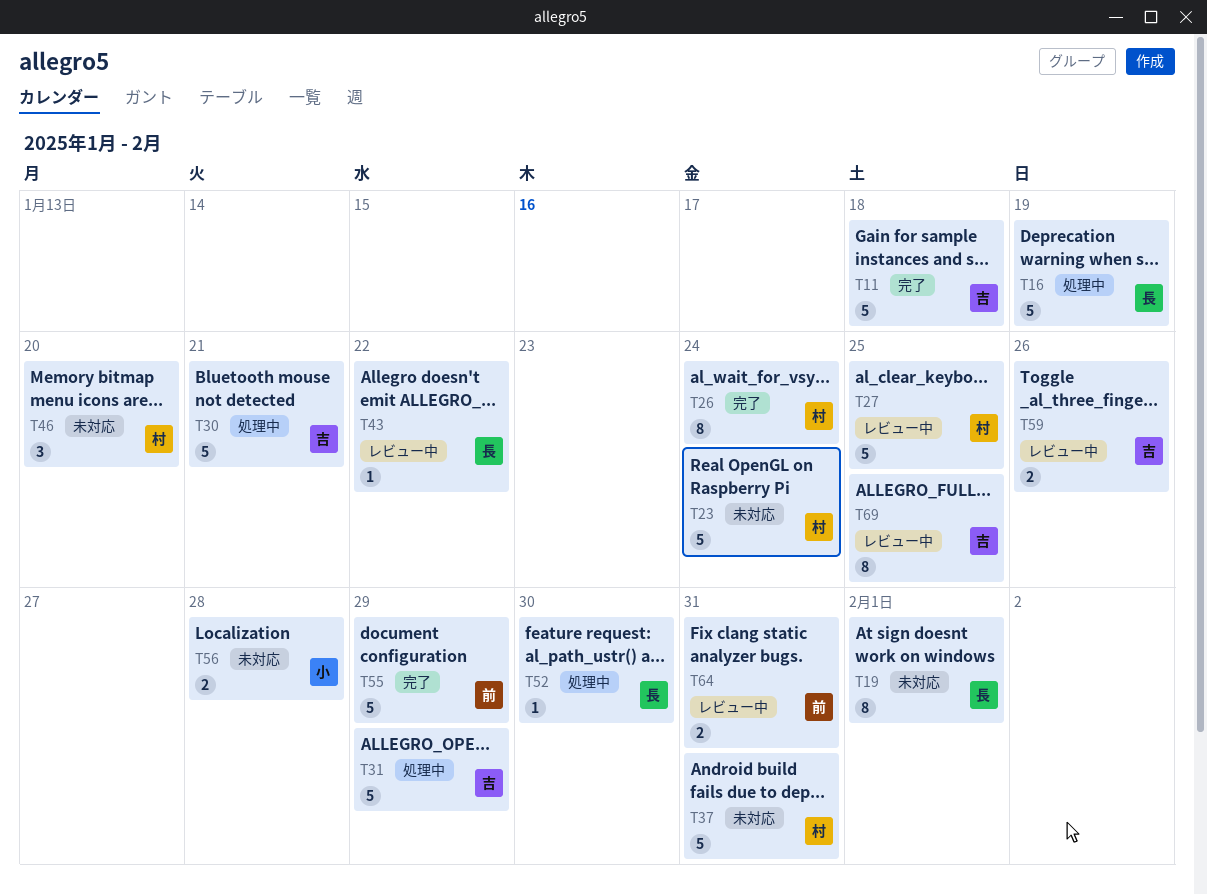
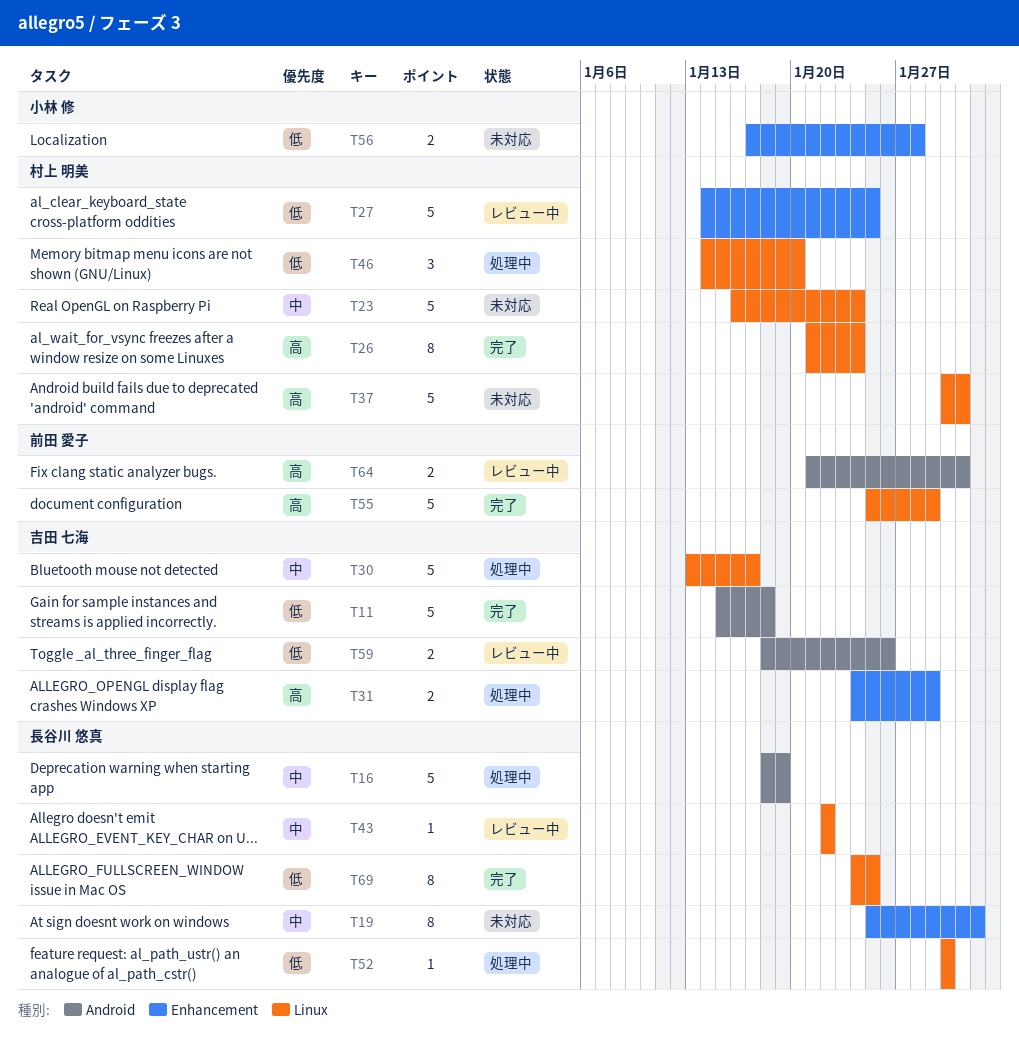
T30, due: Jan 21 -> Jan 17
T31, estimate: 5 -> 2
T46, status: 未対応 -> 処理中
T69, status: レビュー中 -> 完了
T69, owner: 吉田 七海 -> 長谷川 悠真

